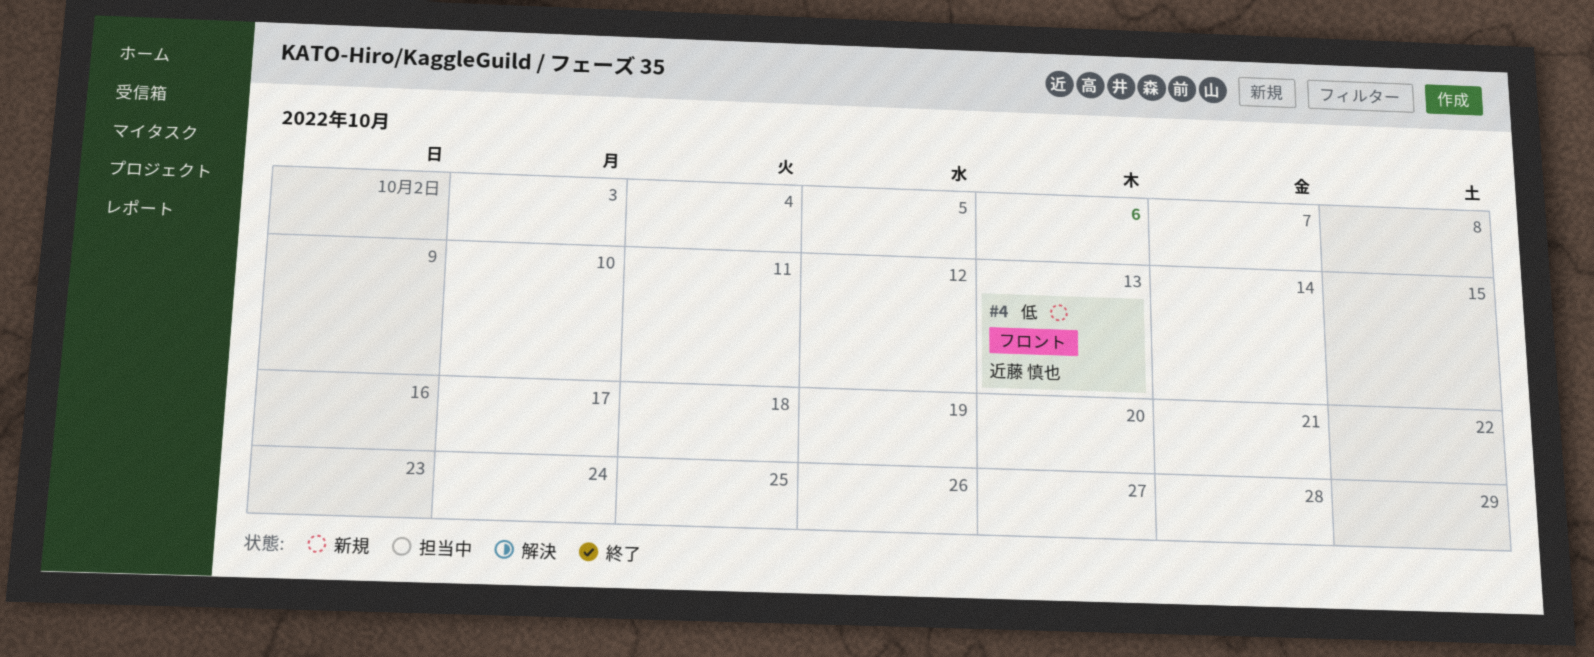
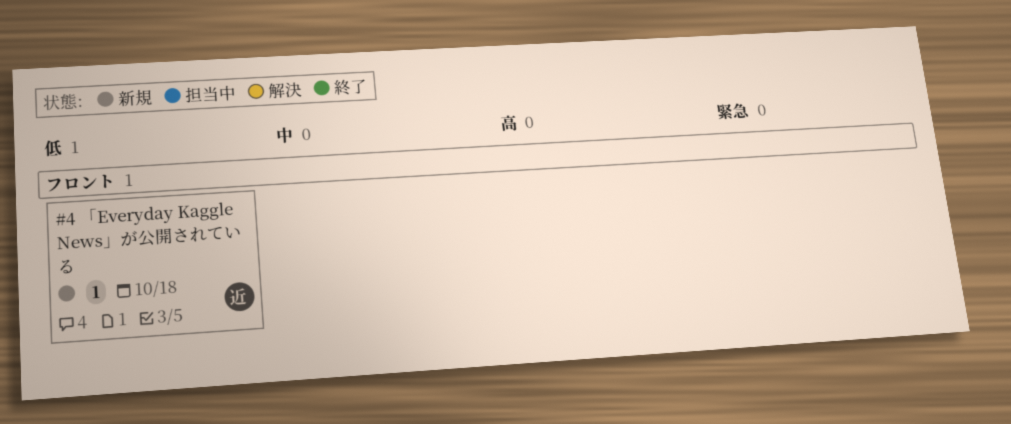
#4, due: Oct 13 -> Oct 18

